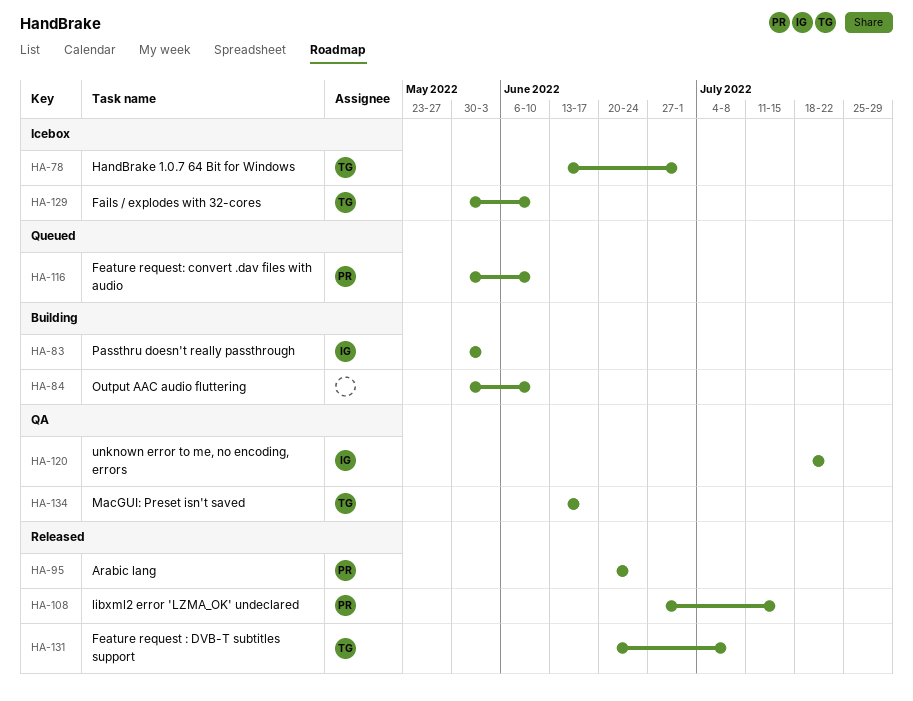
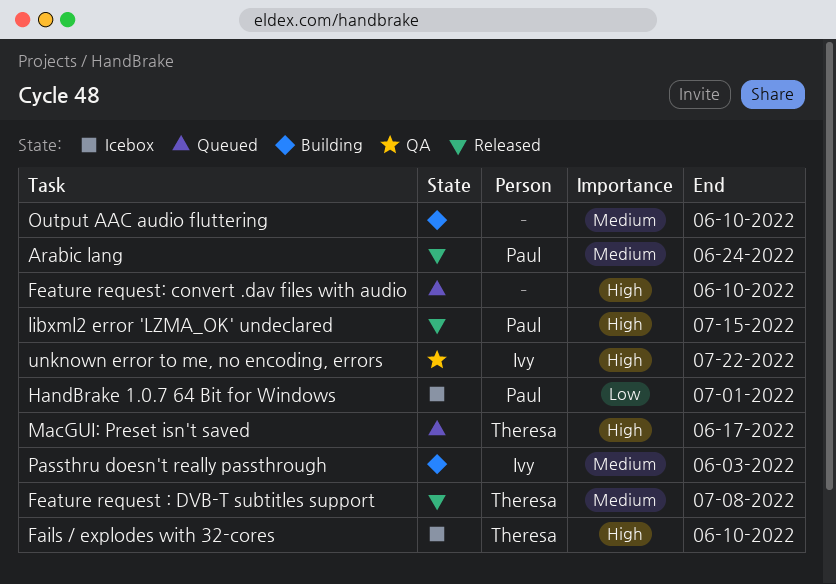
Feature request: convert .dav files with audio, owner: Paul -> none
HandBrake 1.0.7 64 Bit for Windows, owner: Theresa -> Paul
MacGUI: Preset isn't saved, status: QA -> Queued

